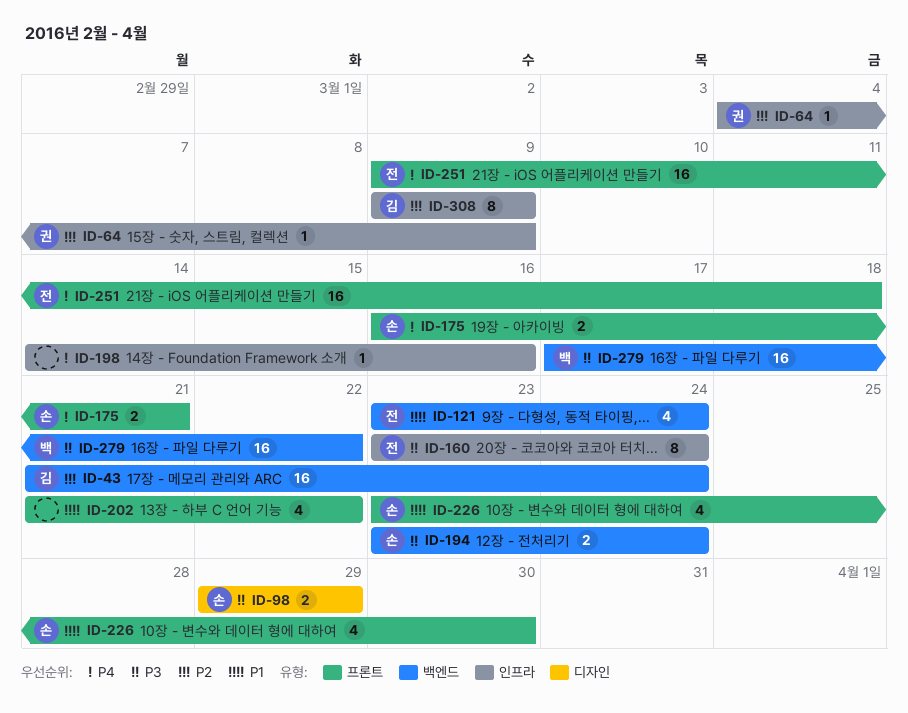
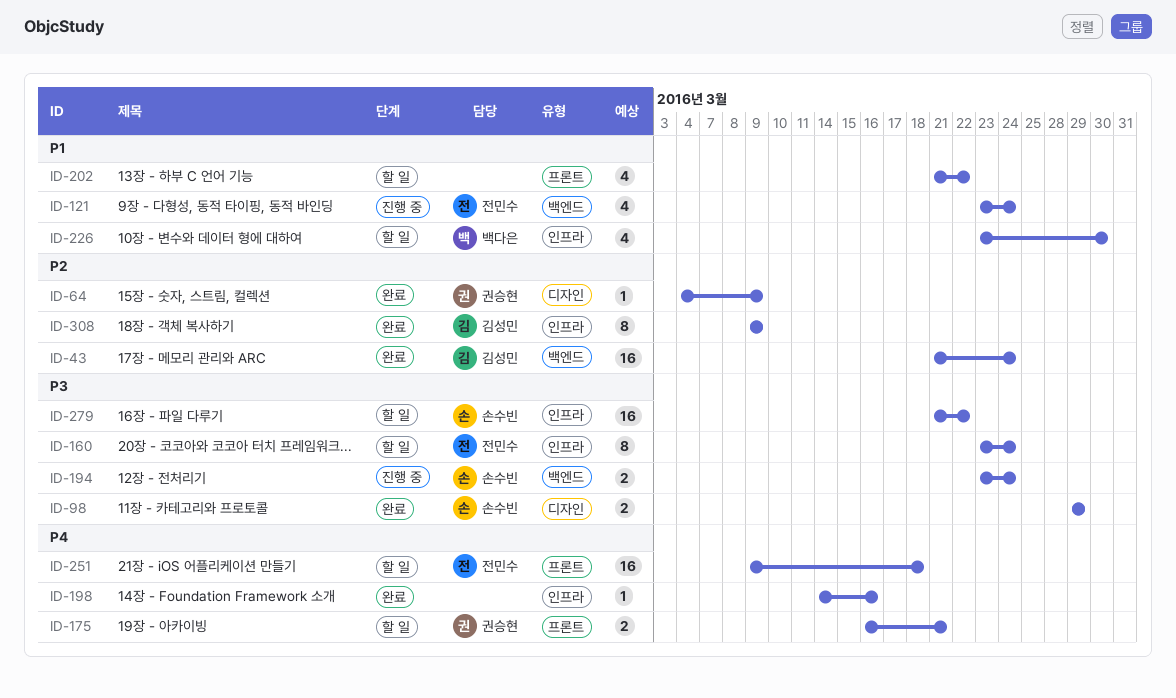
ID-64, label: 인프라 -> 디자인
ID-175, owner: 손수빈 -> 권승현
ID-226, owner: 손수빈 -> 백다은
ID-226, label: 프론트 -> 인프라
ID-279, owner: 백다은 -> 손수빈
ID-279, label: 백엔드 -> 인프라
ID-279, start: Mar 17 -> Mar 21

